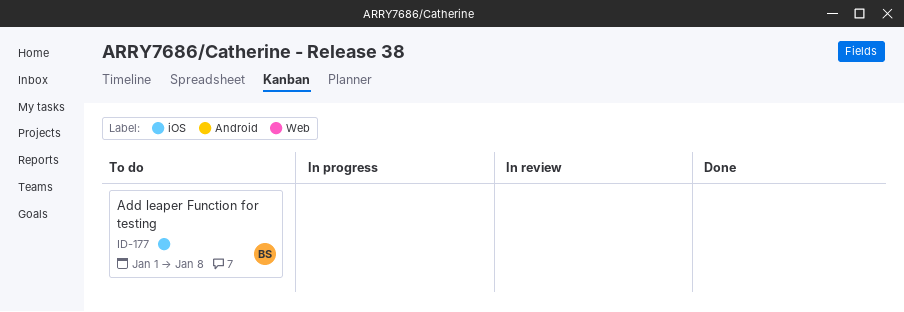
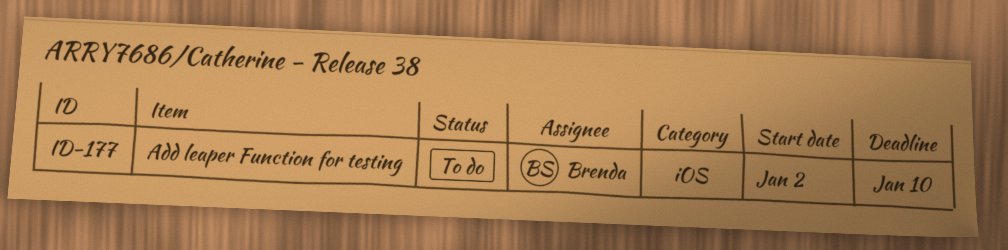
ID-177, start: Jan 1 -> Jan 2
ID-177, due: Jan 8 -> Jan 10

